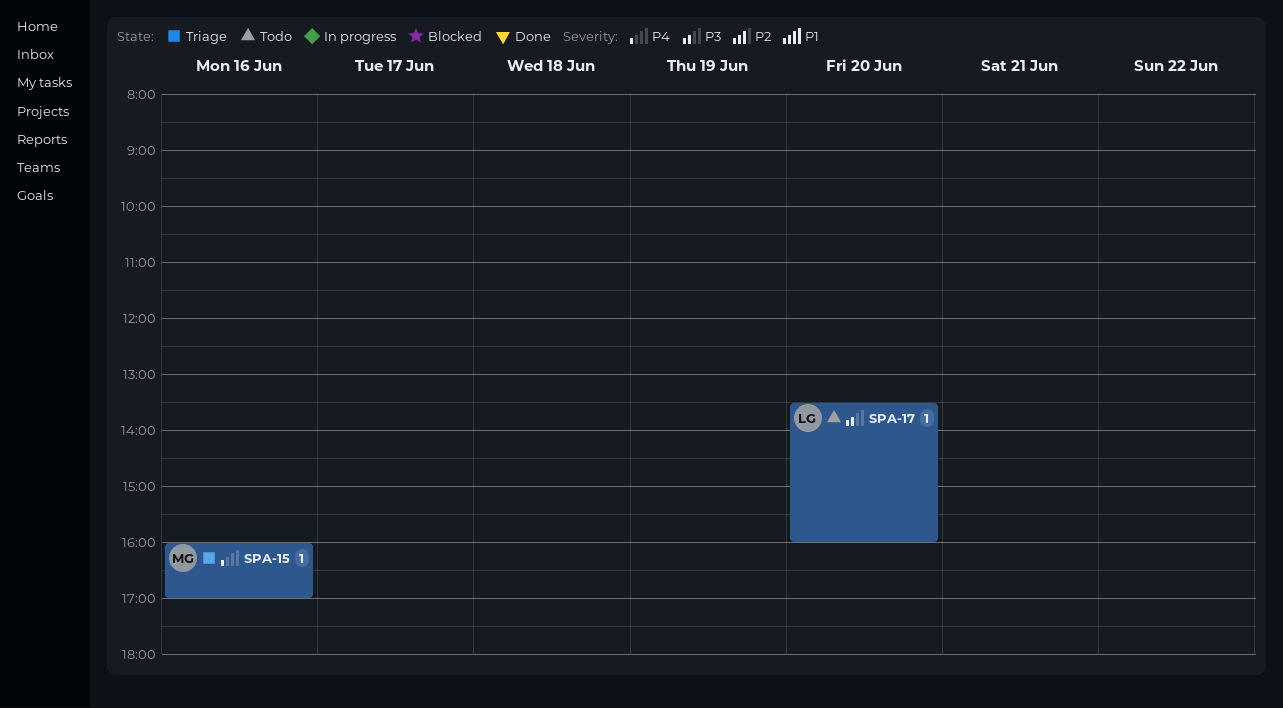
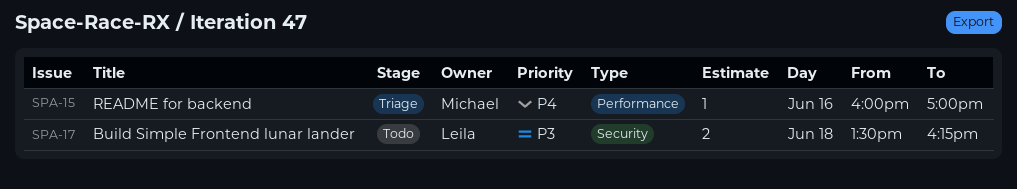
SPA-17, estimate: 1 -> 2
SPA-17, day: Jun 20 -> Jun 18
SPA-17, ends: 16:00 -> 16:15

